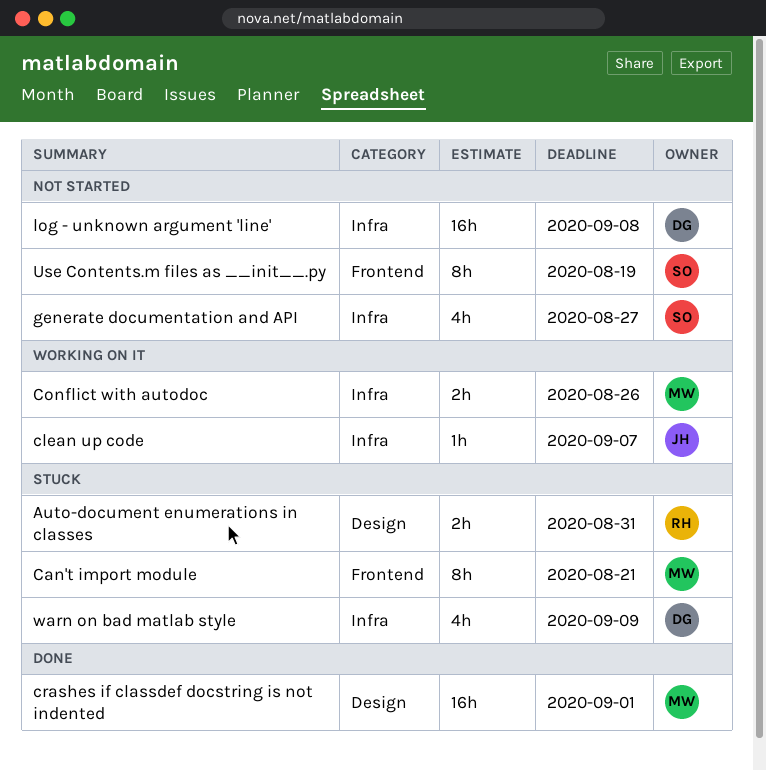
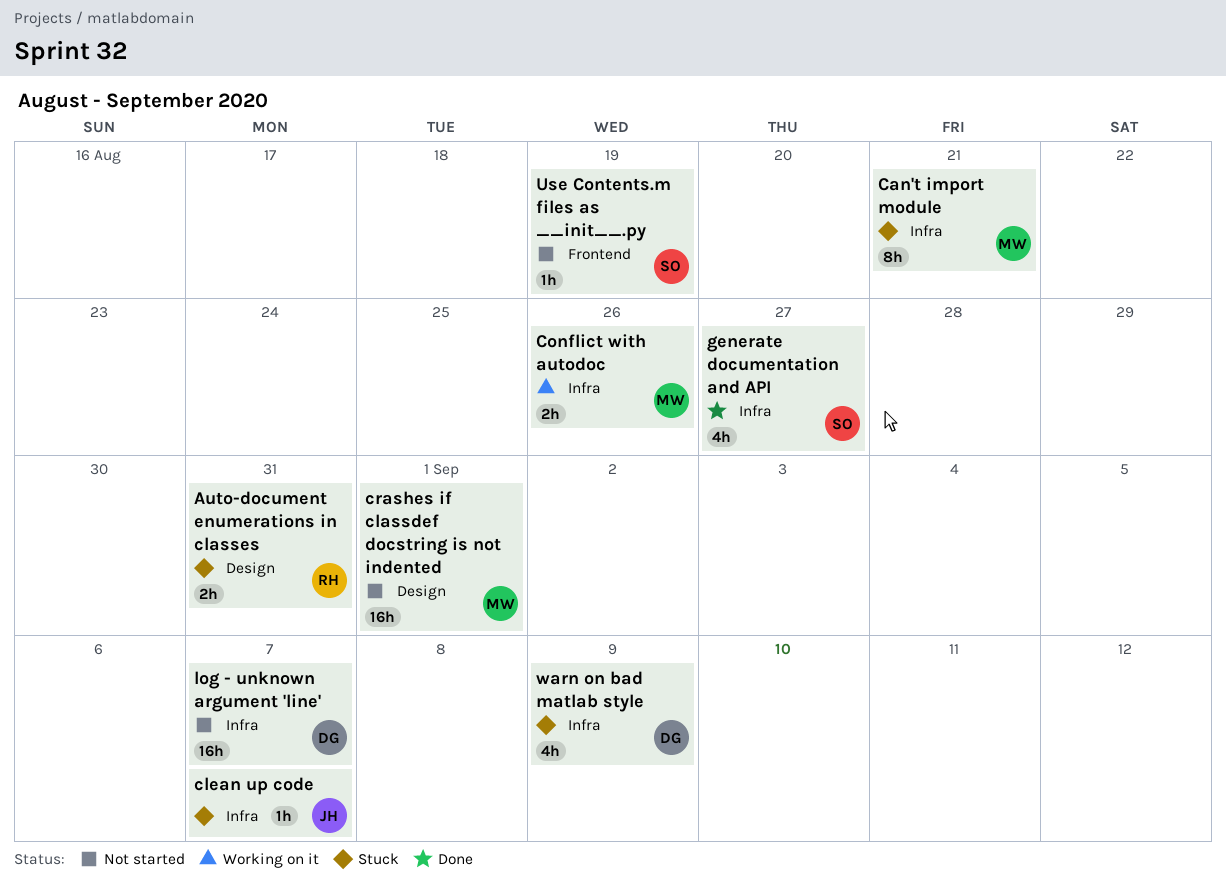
Can't import module, label: Frontend -> Infra
clean up code, status: Working on it -> Stuck
crashes if classdef docstring is not indented, status: Done -> Not started
generate documentation and API, status: Not started -> Done
log - unknown argument 'line', due: Sep 8 -> Sep 7
Use Contents.m files as __init__.py, estimate: 8h -> 1h

